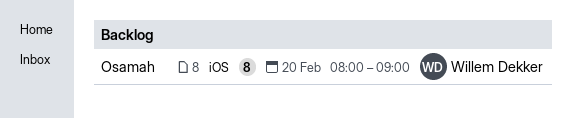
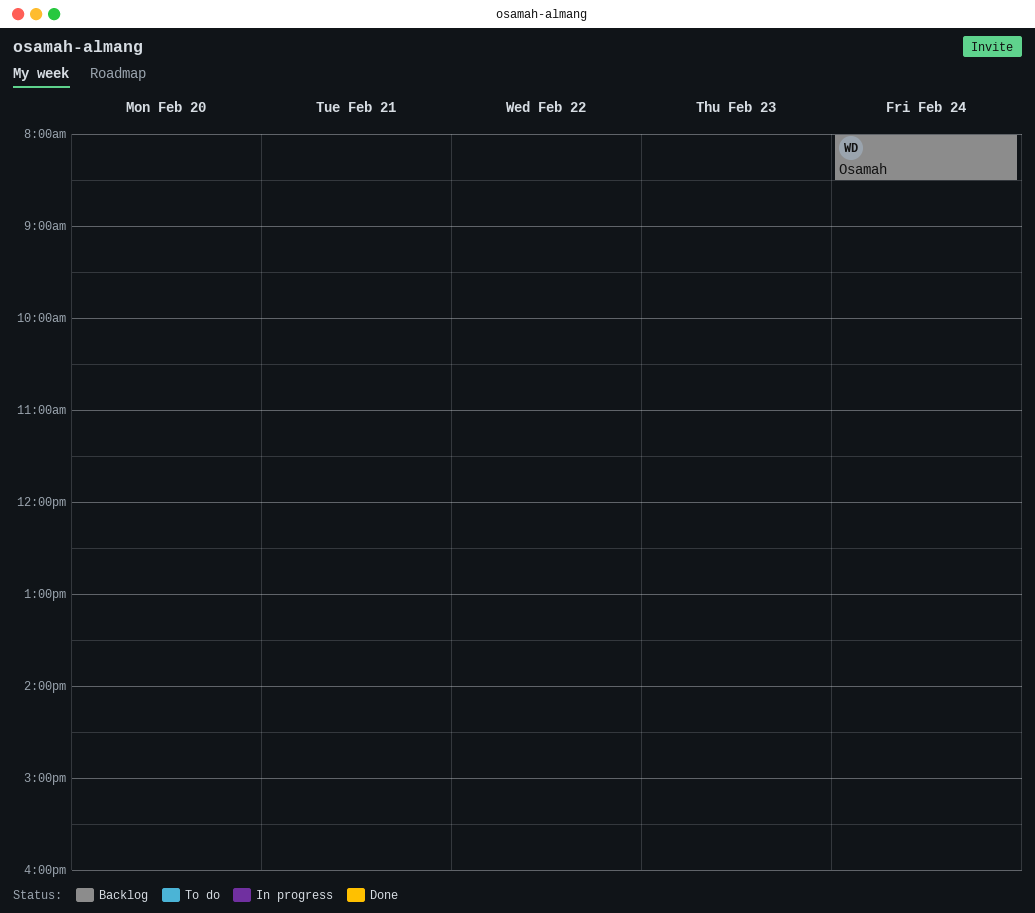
Osamah, day: Feb 20 -> Feb 24
Osamah, ends: 09:00 -> 08:30

